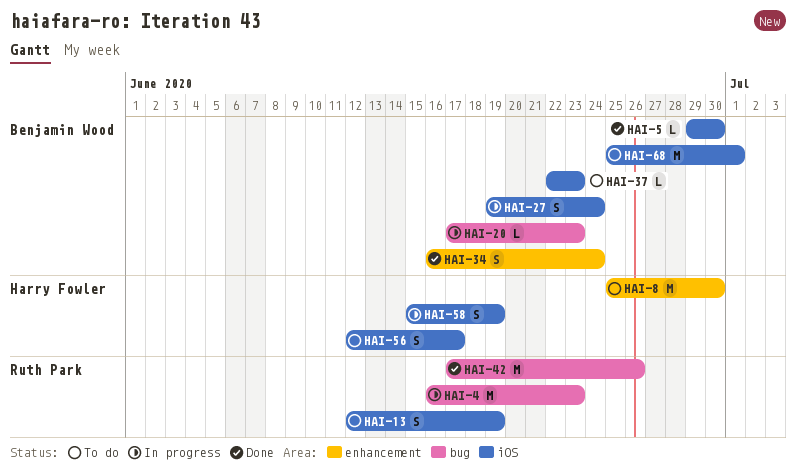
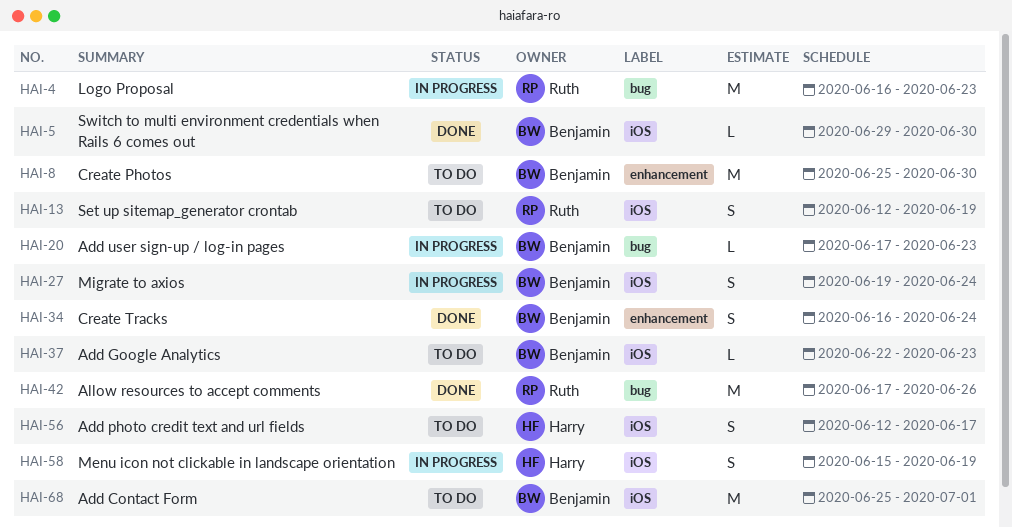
HAI-8, owner: Harry Fowler -> Benjamin Wood

